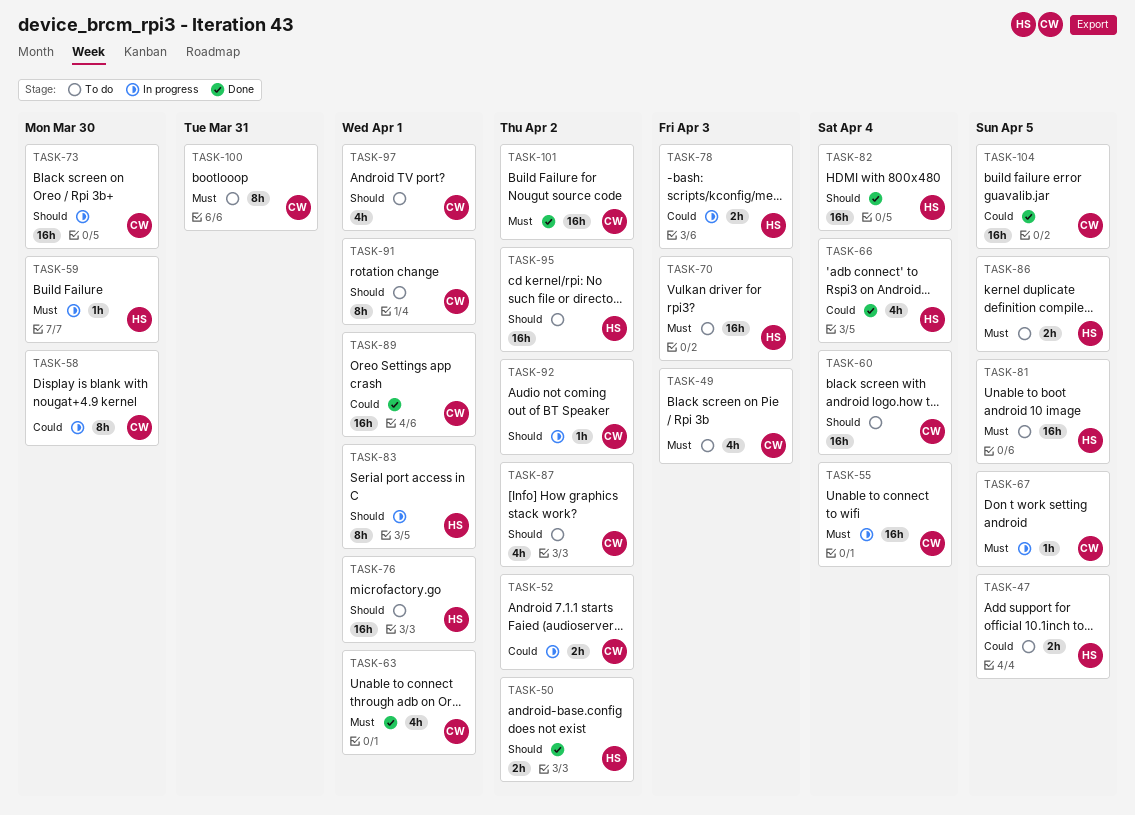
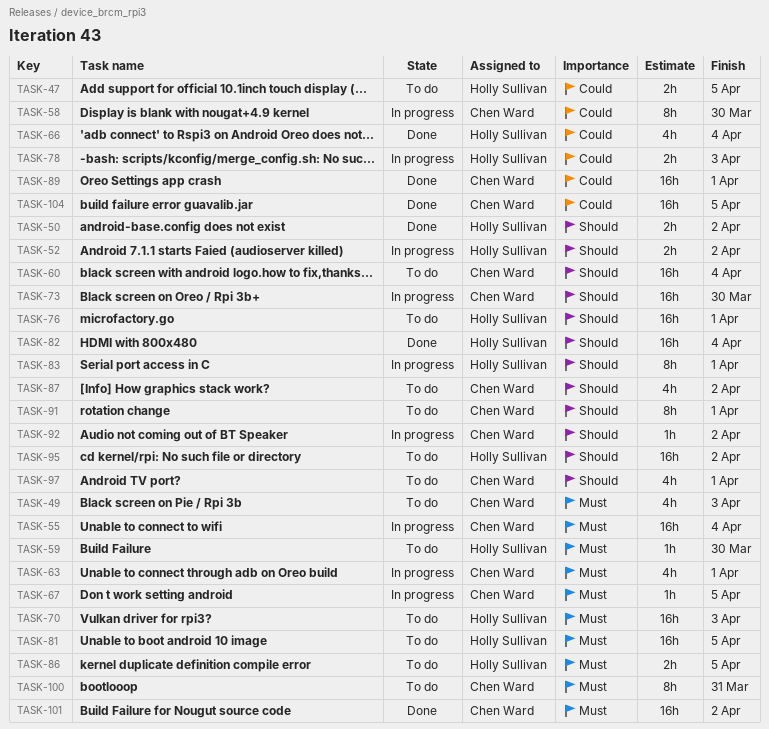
TASK-52, owner: Chen Ward -> Holly Sullivan
TASK-52, priority: Could -> Should
TASK-59, status: In progress -> To do
TASK-63, status: Done -> In progress

